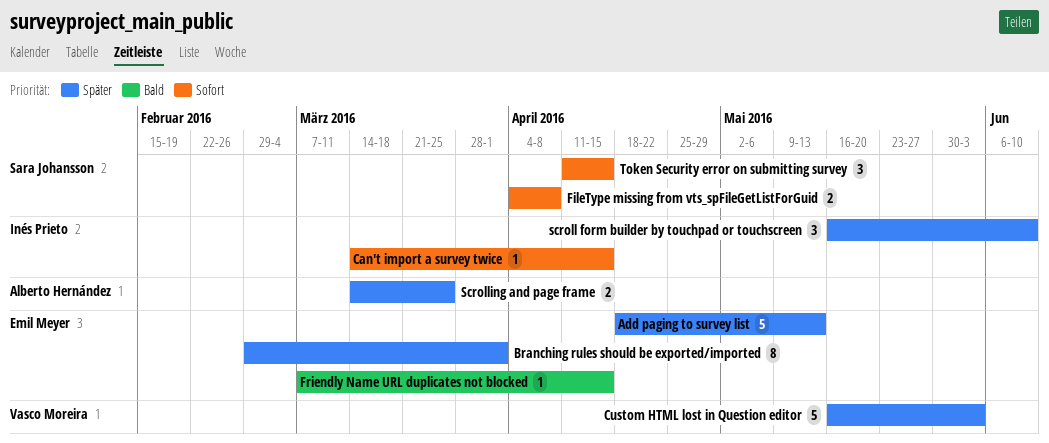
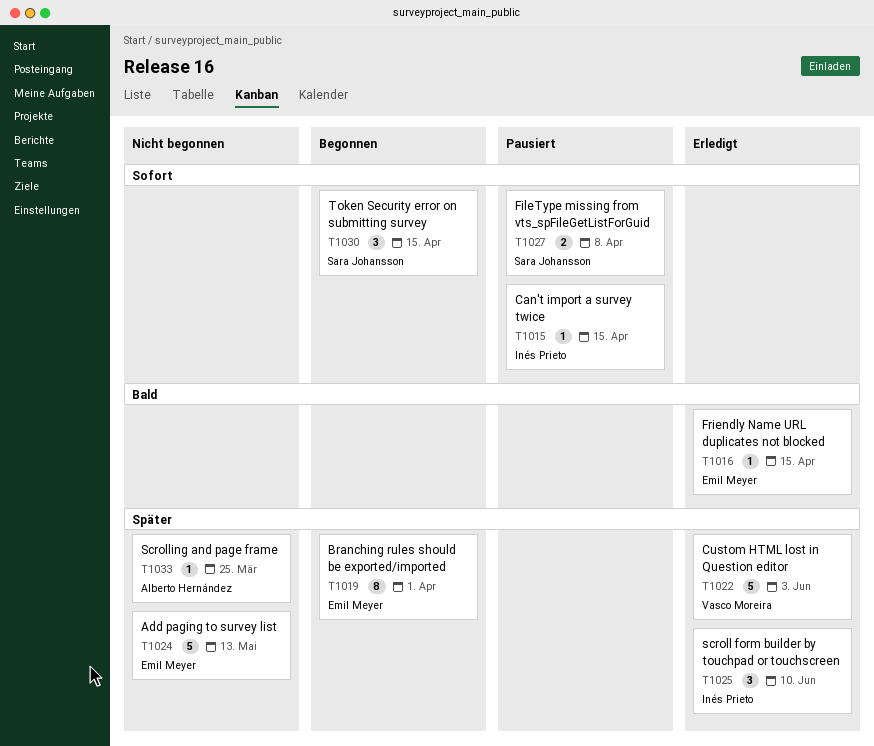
Scrolling and page frame, estimate: 2 -> 1

